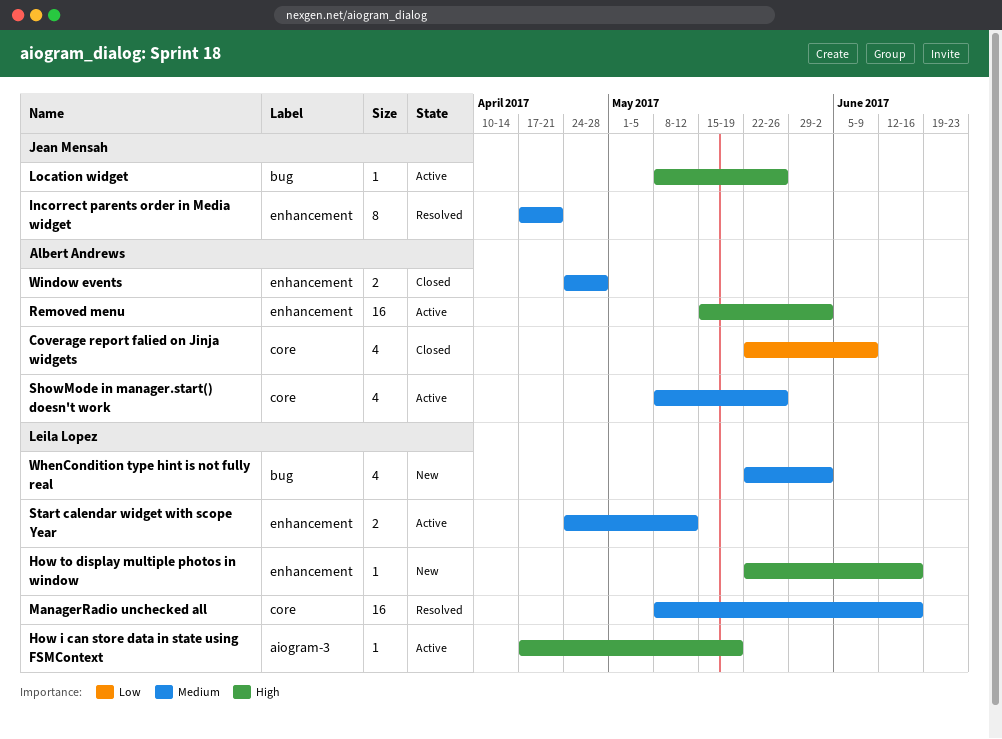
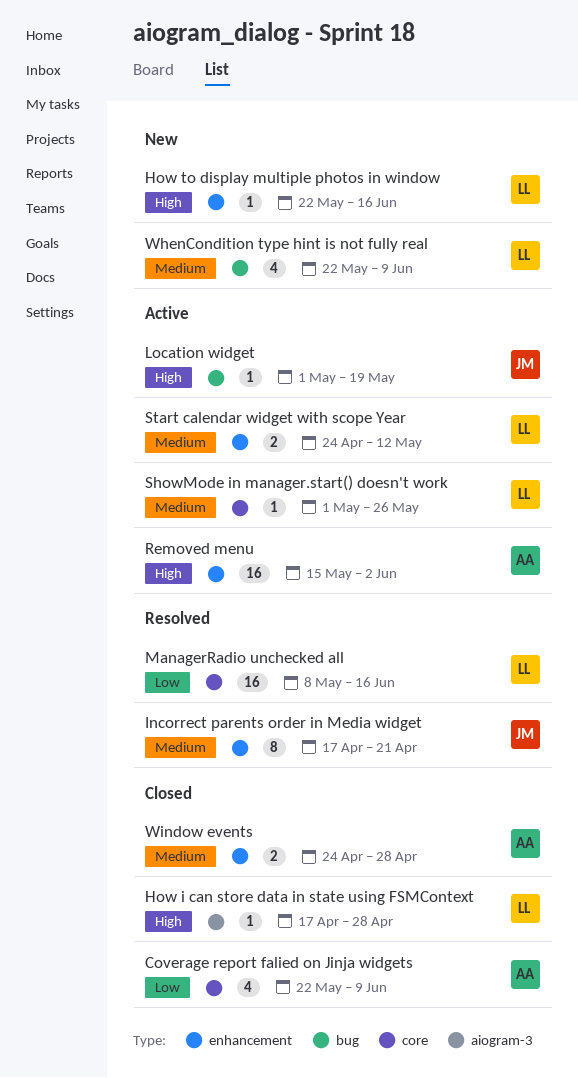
How i can store data in state using FSMContext, status: Active -> Closed
How i can store data in state using FSMContext, due: May 19 -> Apr 28
Location widget, start: May 8 -> May 1
Location widget, due: May 26 -> May 19
ManagerRadio unchecked all, priority: Medium -> Low
ShowMode in manager.start() doesn't work, owner: Albert Andrews -> Leila Lopez
ShowMode in manager.start() doesn't work, estimate: 4 -> 1
ShowMode in manager.start() doesn't work, start: May 8 -> May 1
WhenCondition type hint is not fully real, due: Jun 2 -> Jun 9

